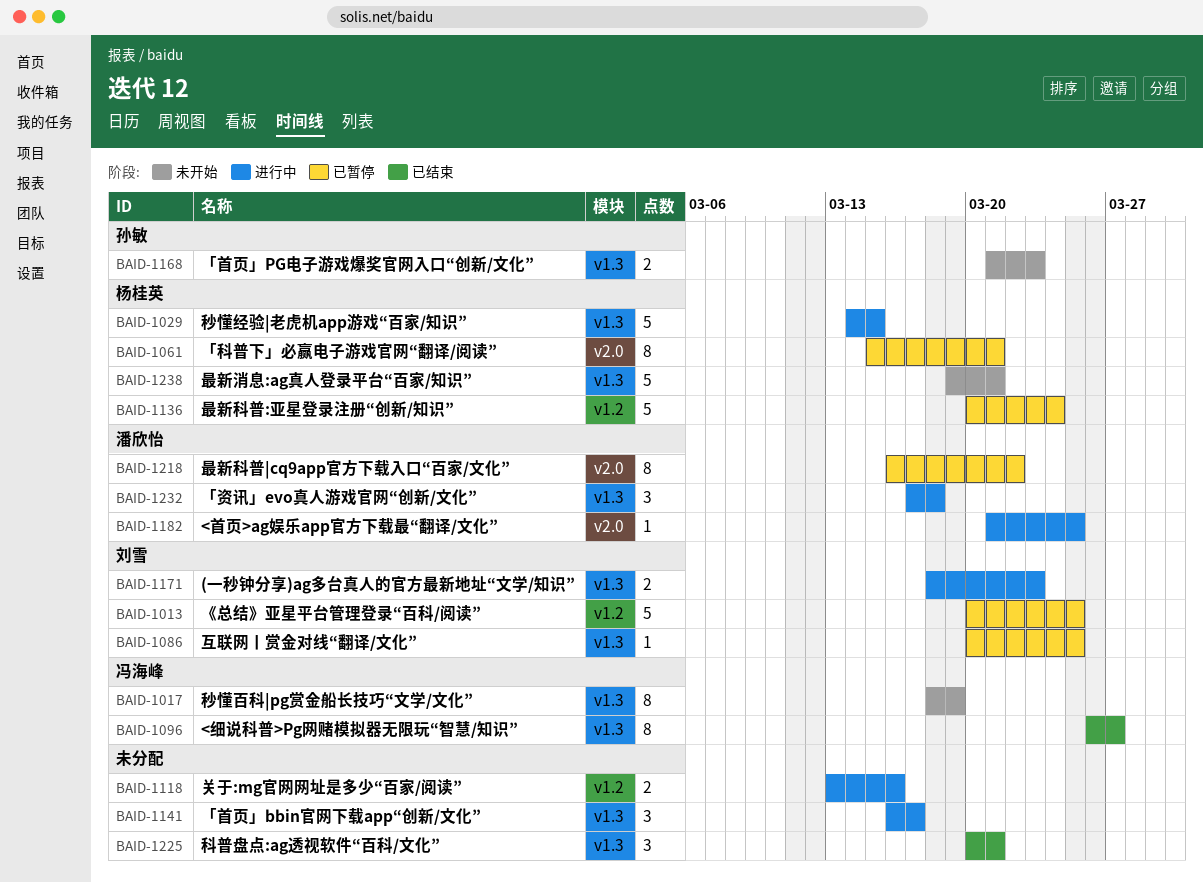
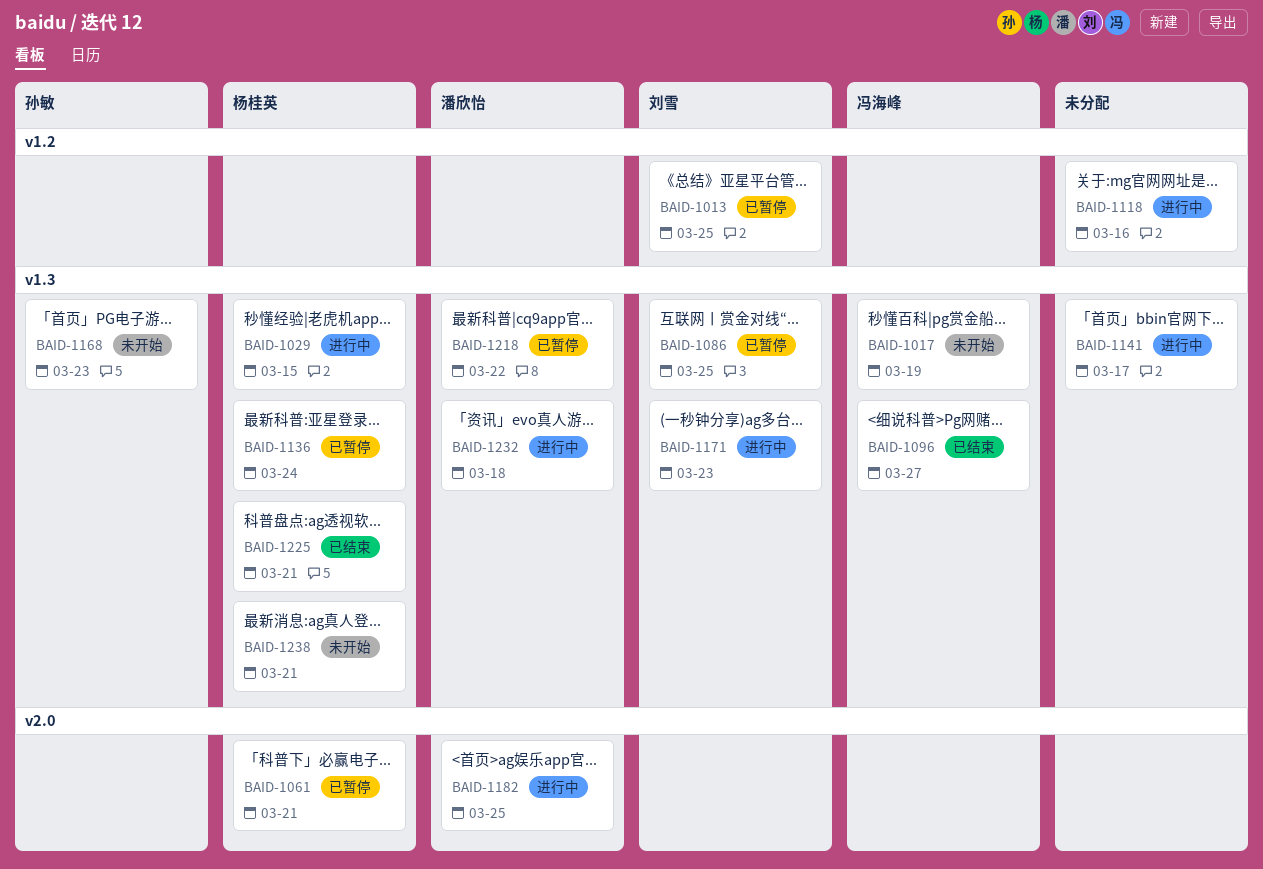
BAID-1136, label: v1.2 -> v1.3
BAID-1218, label: v2.0 -> v1.3
BAID-1225, owner: none -> 杨桂英

